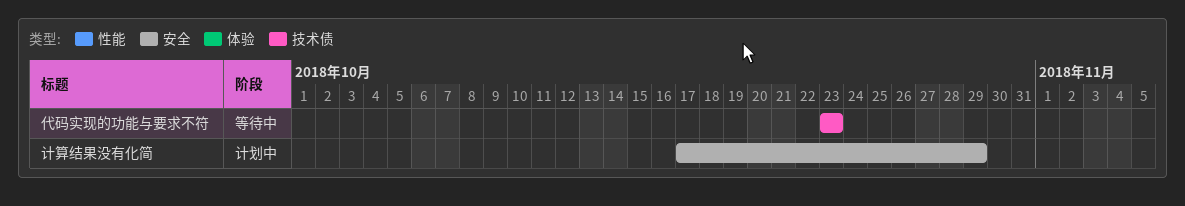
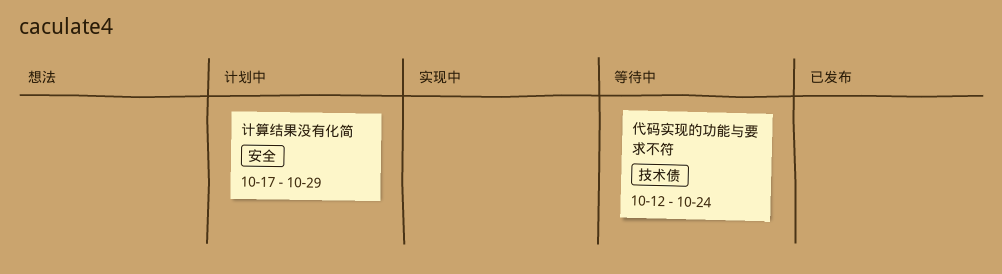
代码实现的功能与要求不符, start: Oct 23 -> Oct 12
代码实现的功能与要求不符, due: Oct 23 -> Oct 24

